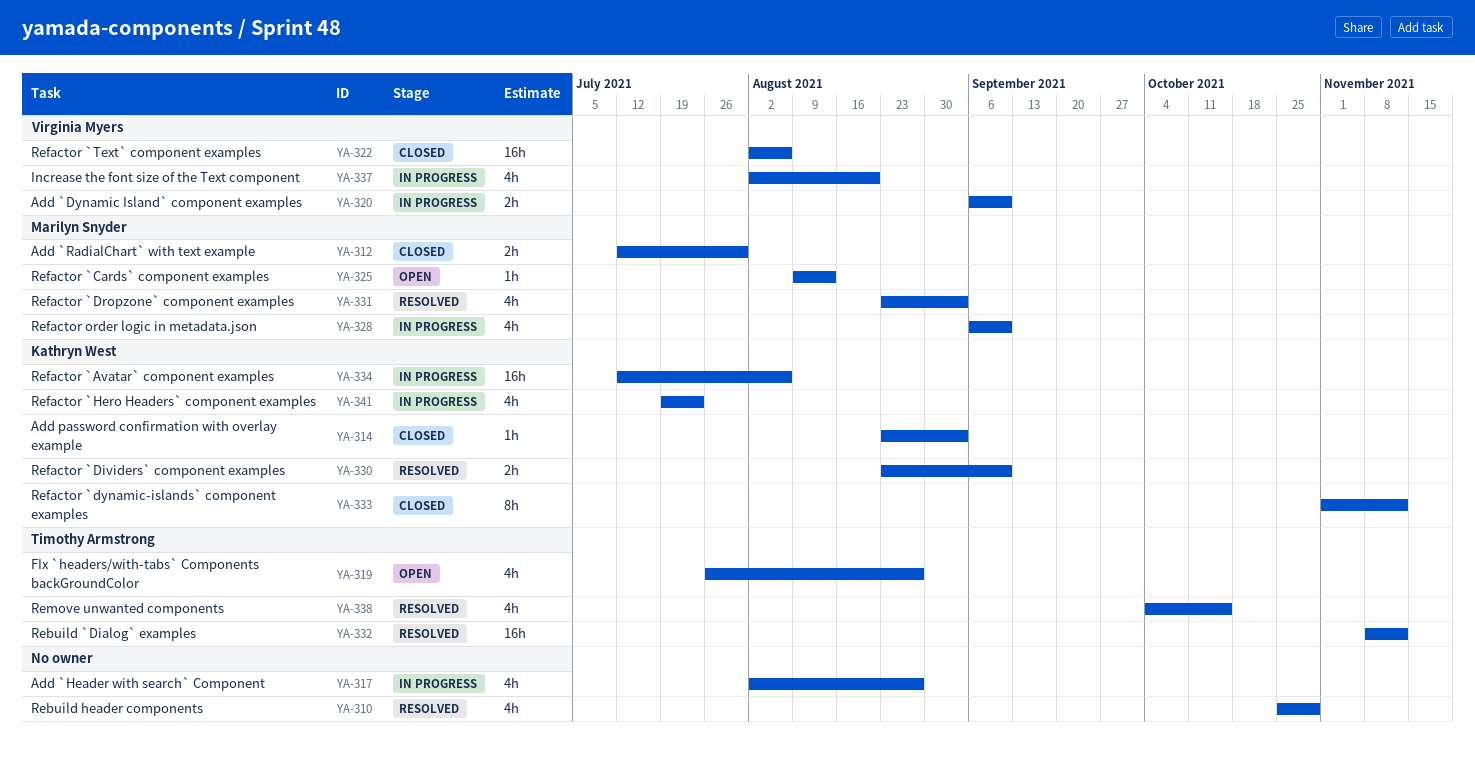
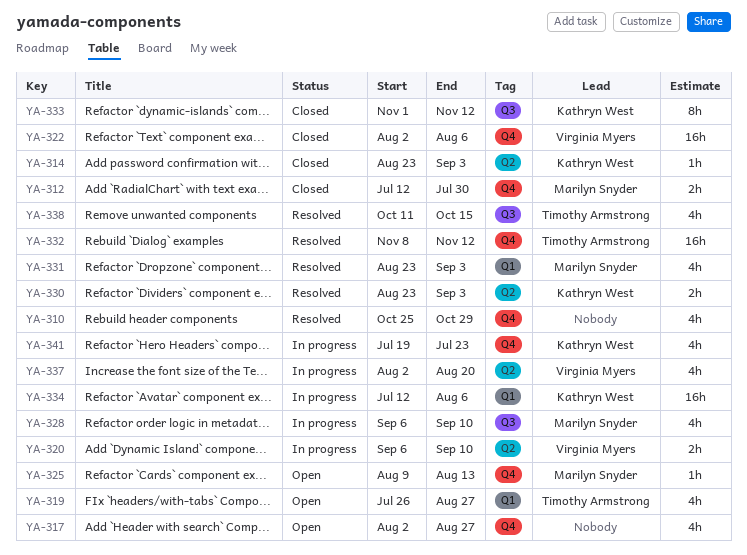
YA-317, status: In progress -> Open
YA-330, due: Sep 10 -> Sep 3
YA-338, start: Oct 4 -> Oct 11

